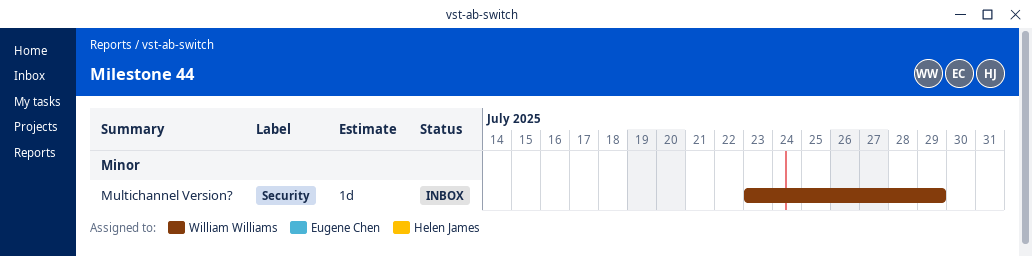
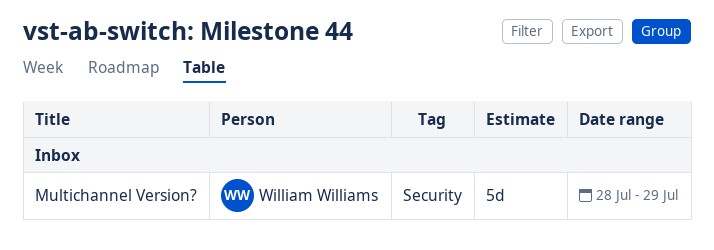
Multichannel Version?, estimate: 1d -> 5d
Multichannel Version?, start: Jul 23 -> Jul 28

